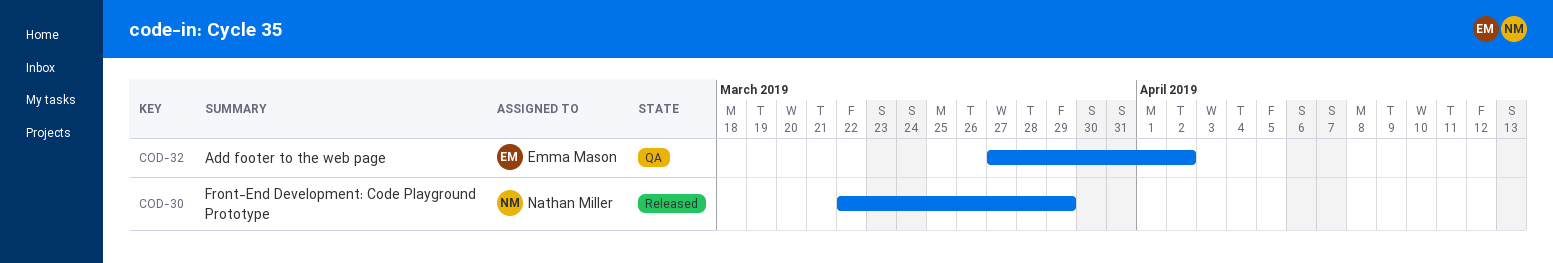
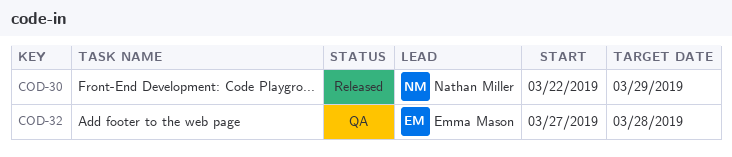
COD-32, due: Apr 2 -> Mar 28

